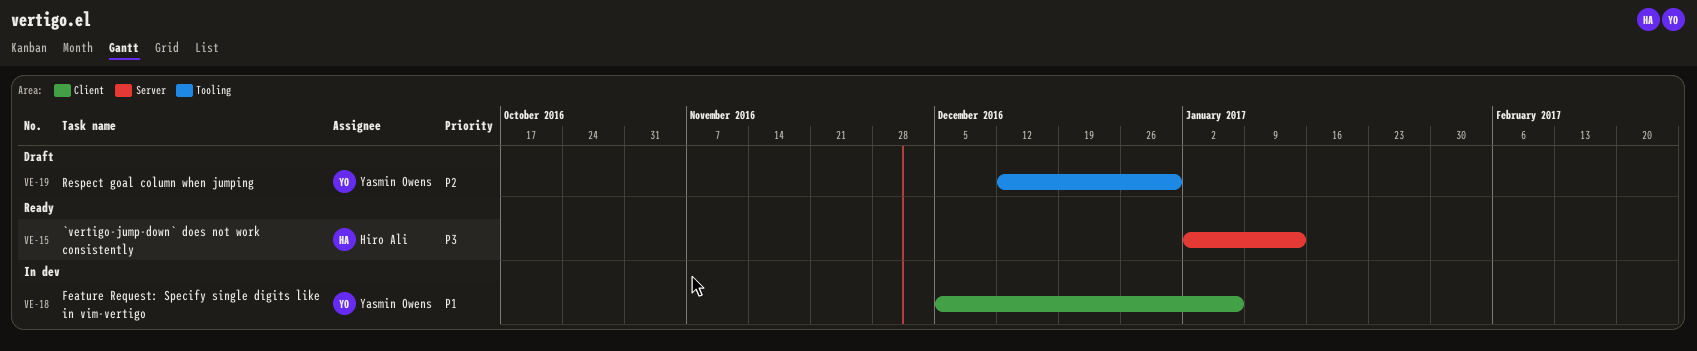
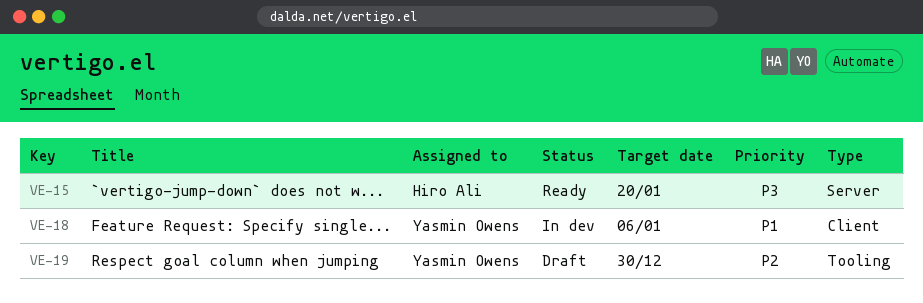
VE-15, due: Jan 13 -> Jan 20

